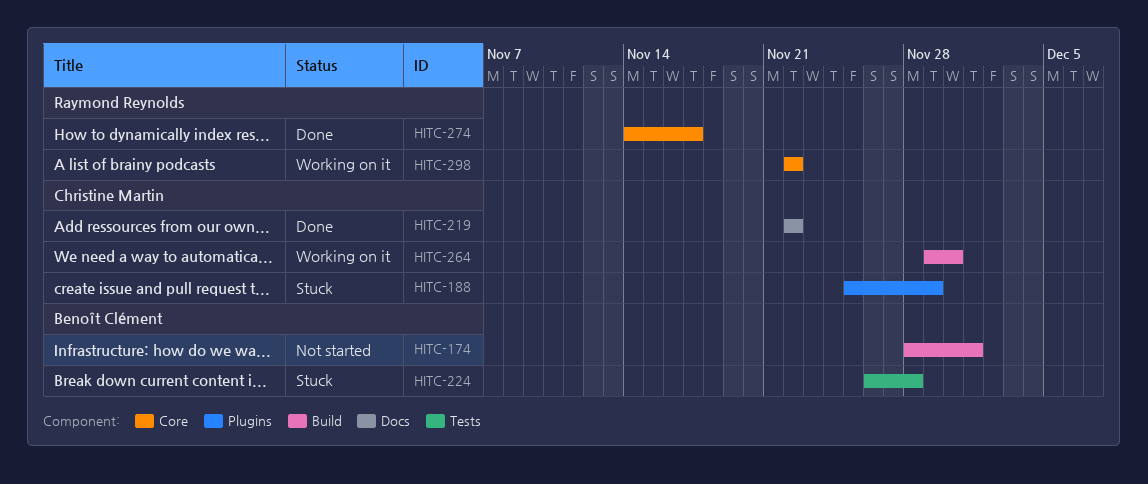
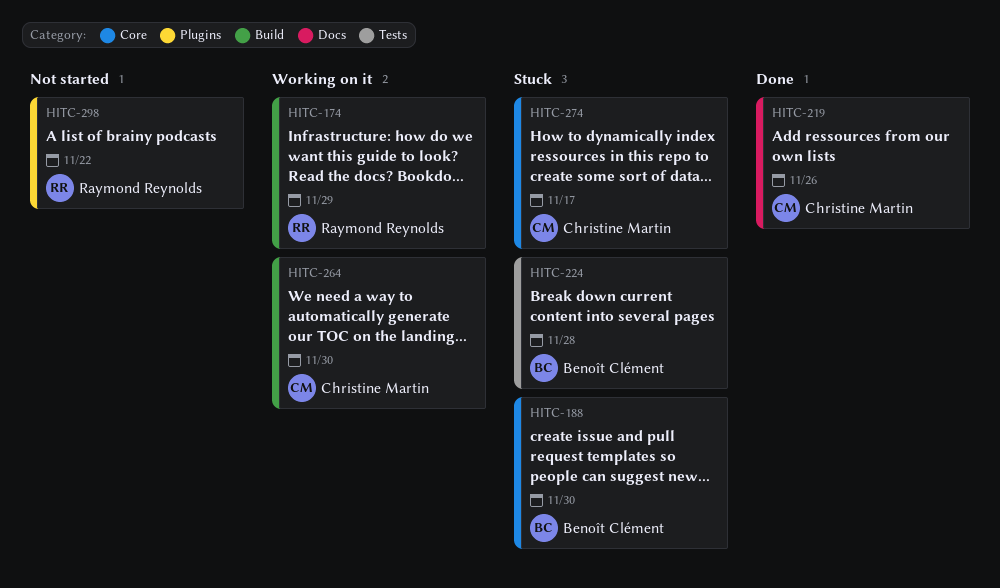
HITC-174, status: Not started -> Working on it
HITC-174, owner: Benoît Clément -> Raymond Reynolds
HITC-174, due: Dec 1 -> Nov 29
HITC-188, owner: Christine Martin -> Benoît Clément
HITC-188, label: Plugins -> Core
HITC-188, due: Nov 29 -> Nov 30
HITC-219, due: Nov 22 -> Nov 26
HITC-274, status: Done -> Stuck
HITC-274, owner: Raymond Reynolds -> Christine Martin
HITC-298, status: Working on it -> Not started
HITC-298, label: Core -> Plugins

